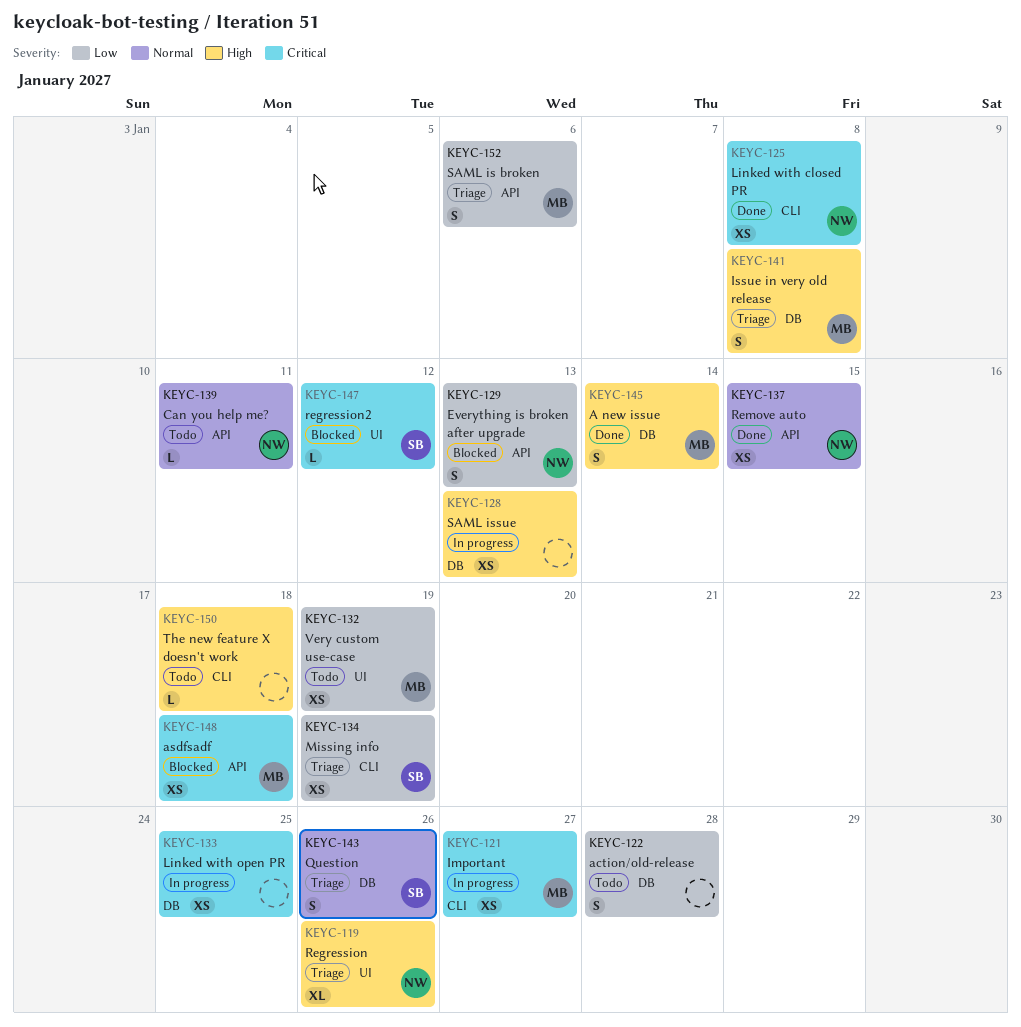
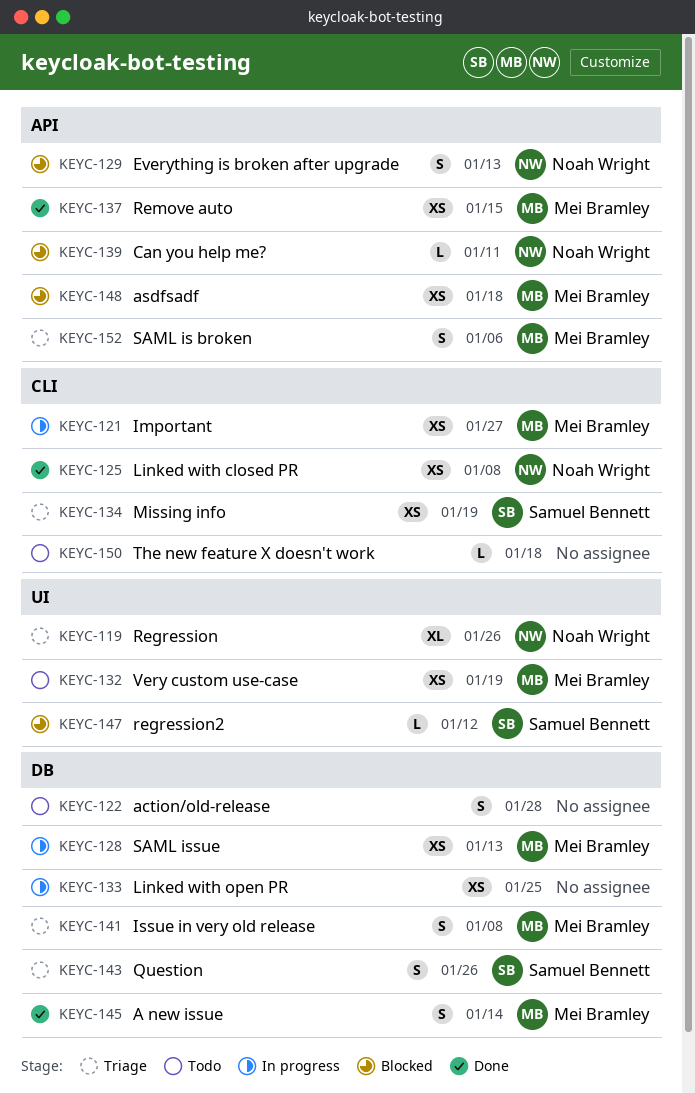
KEYC-128, owner: none -> Mei Bramley
KEYC-137, owner: Noah Wright -> Mei Bramley
KEYC-139, status: Todo -> Blocked

